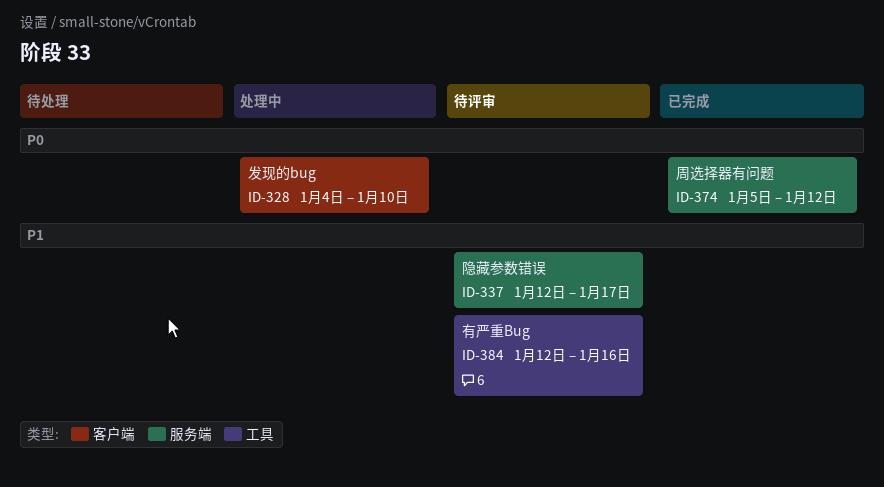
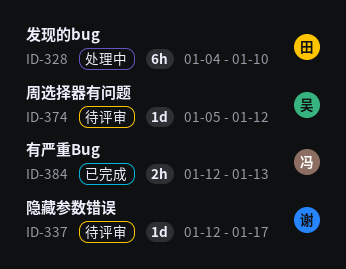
ID-374, status: 已完成 -> 待评审
ID-384, status: 待评审 -> 已完成
ID-384, due: Jan 16 -> Jan 13

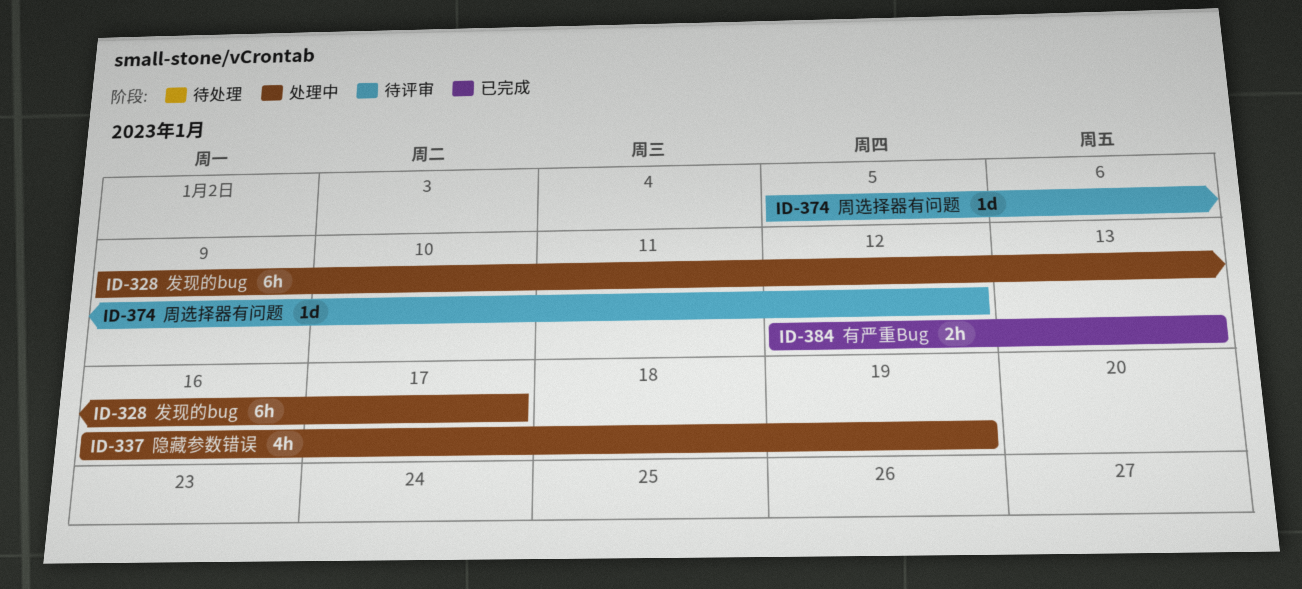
ID-328, start: Jan 4 -> Jan 9
ID-328, due: Jan 10 -> Jan 17
ID-337, status: 待评审 -> 处理中
ID-337, estimate: 1d -> 4h
ID-337, start: Jan 12 -> Jan 16
ID-337, due: Jan 17 -> Jan 19

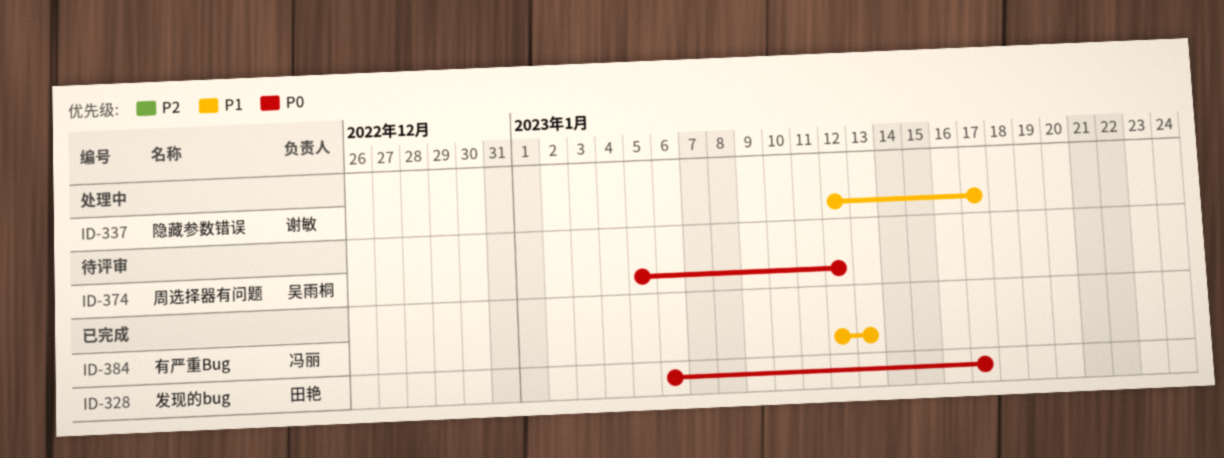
ID-328, status: 处理中 -> 已完成
ID-328, start: Jan 9 -> Jan 6
ID-337, start: Jan 16 -> Jan 12
ID-337, due: Jan 19 -> Jan 17

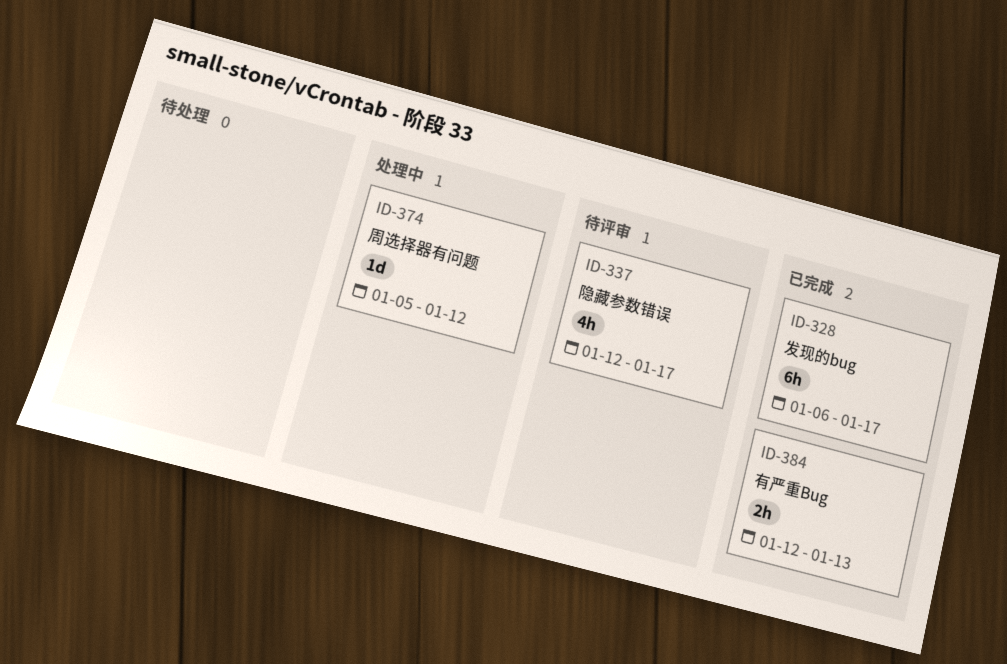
ID-337, status: 处理中 -> 待评审
ID-374, status: 待评审 -> 处理中

